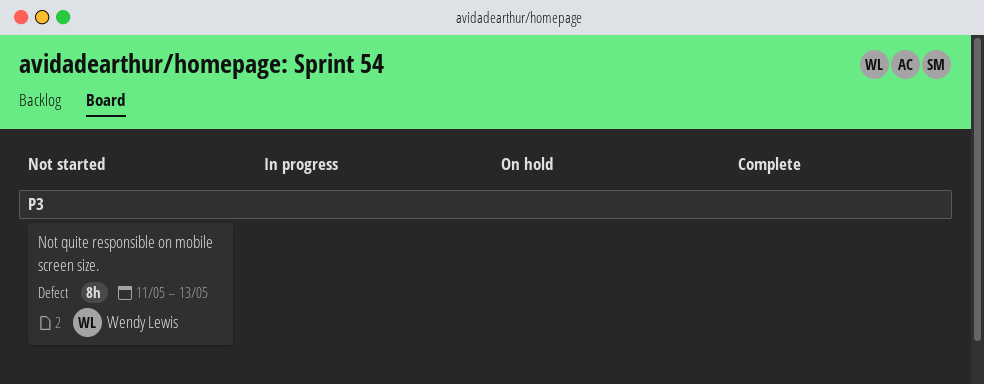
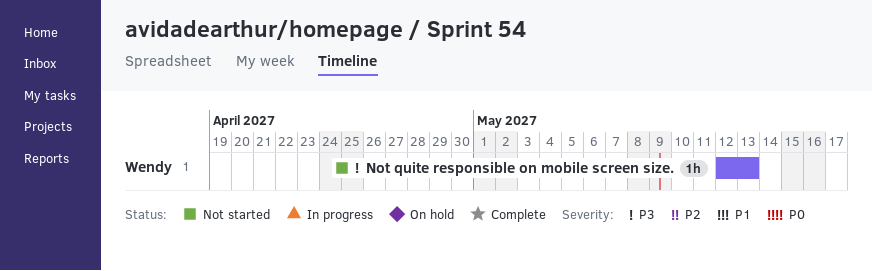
Not quite responsible on mobile screen size., estimate: 8h -> 1h
Not quite responsible on mobile screen size., start: May 11 -> May 12

